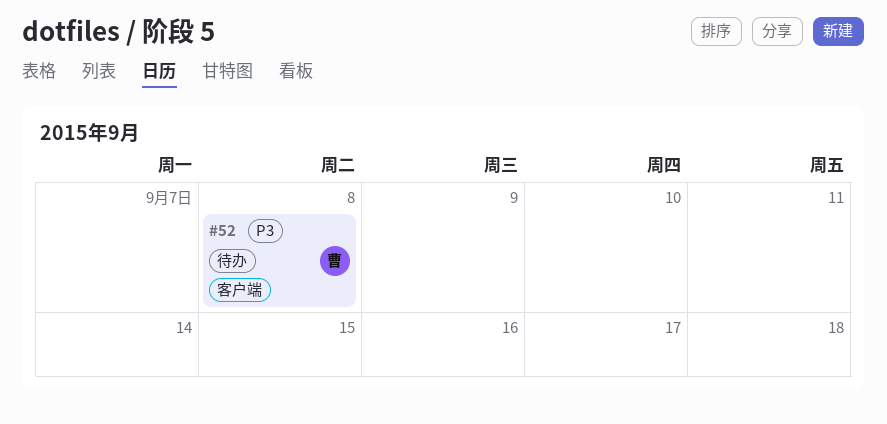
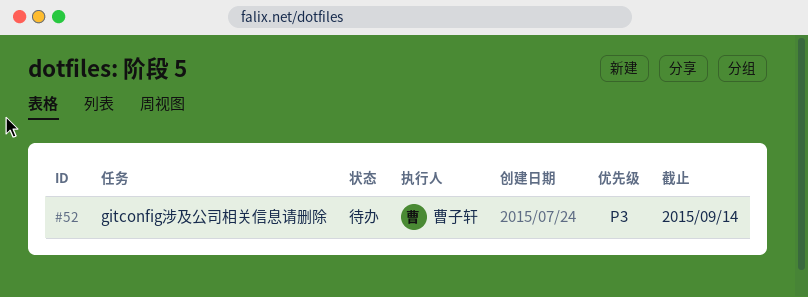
#52, due: Sep 8 -> Sep 14

